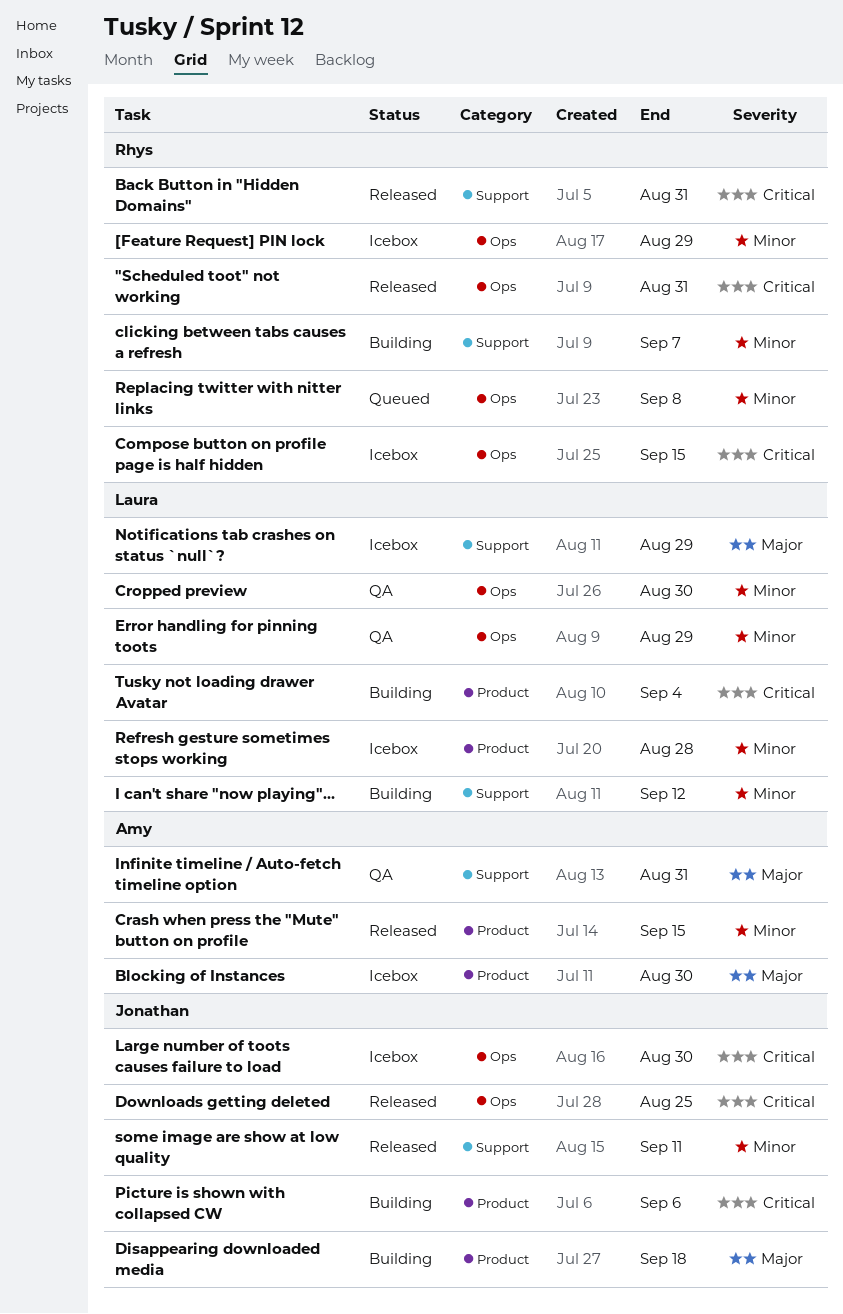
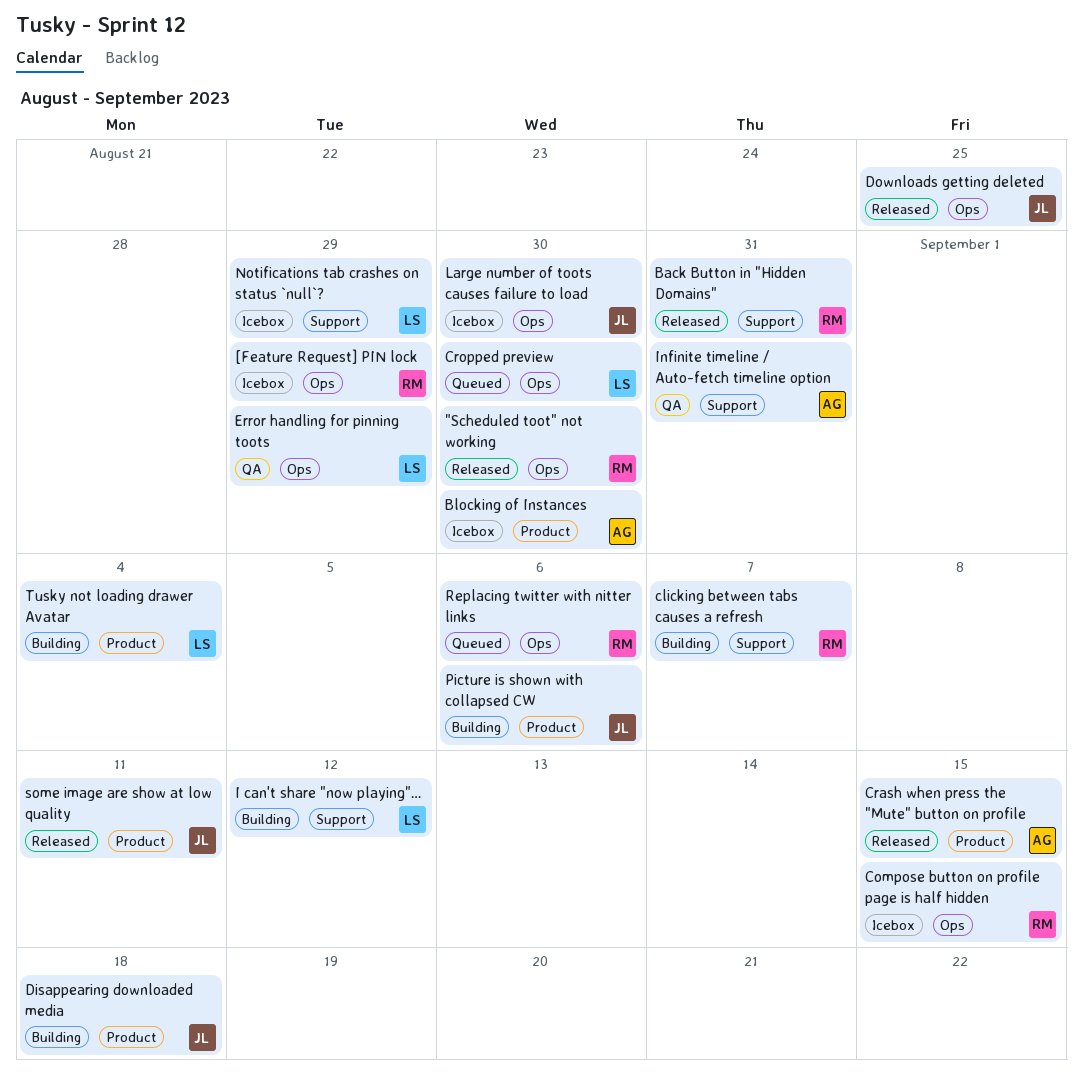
"Scheduled toot" not working, due: Aug 31 -> Aug 30
Cropped preview, status: QA -> Queued
Refresh gesture sometimes stops working: present -> none
Replacing twitter with nitter links, due: Sep 8 -> Sep 6
some image are show at low quality, label: Support -> Product

